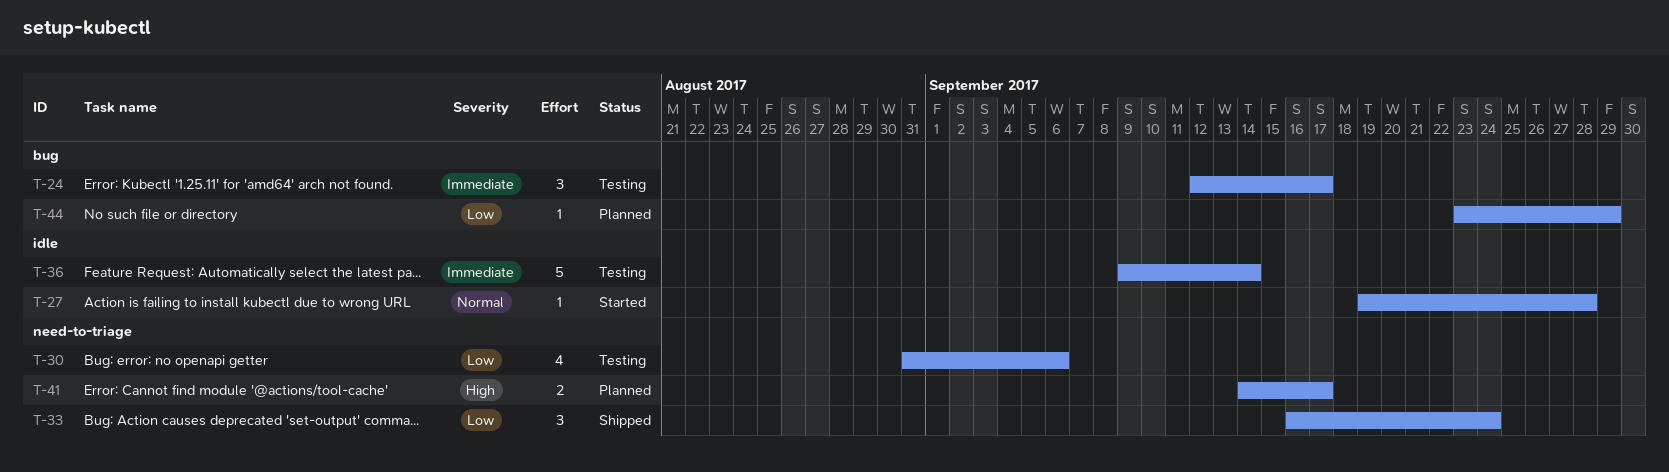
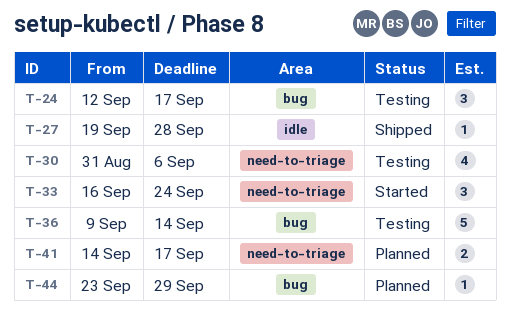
T-27, status: Started -> Shipped
T-33, status: Shipped -> Started
T-36, label: idle -> bug

